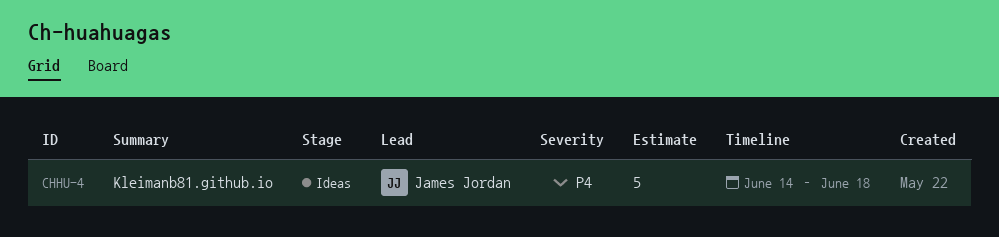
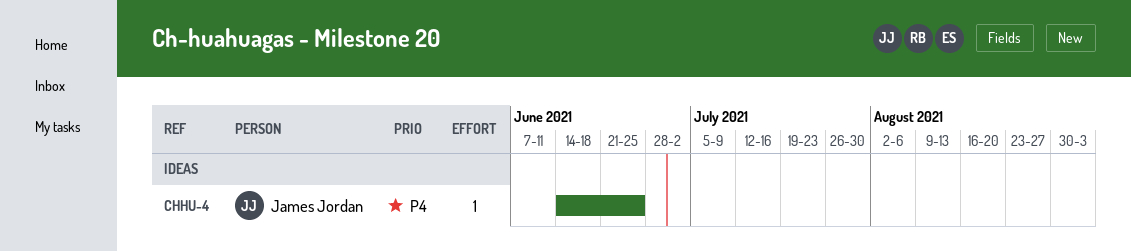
CHHU-4, estimate: 5 -> 1
CHHU-4, due: Jun 18 -> Jun 25

